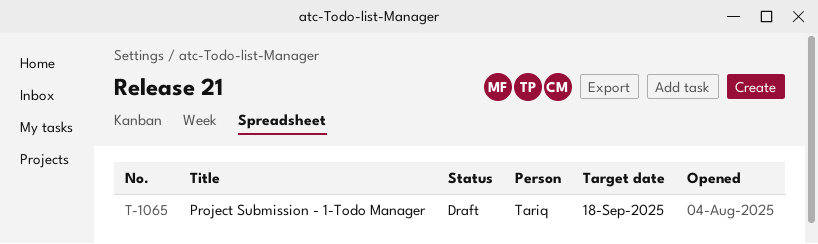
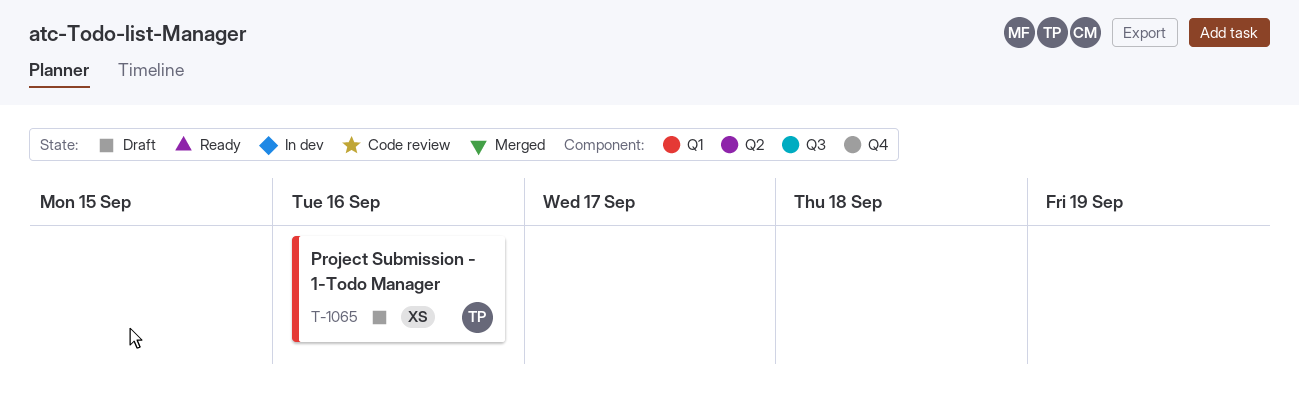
T-1065, due: Sep 18 -> Sep 16

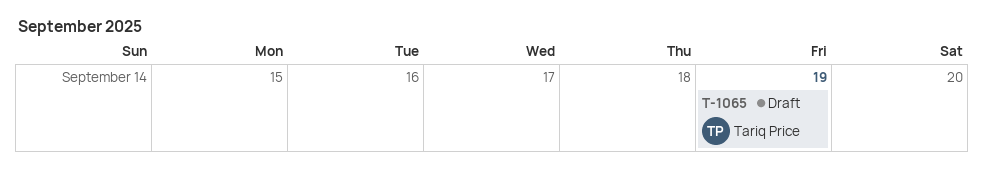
T-1065, due: Sep 16 -> Sep 19

